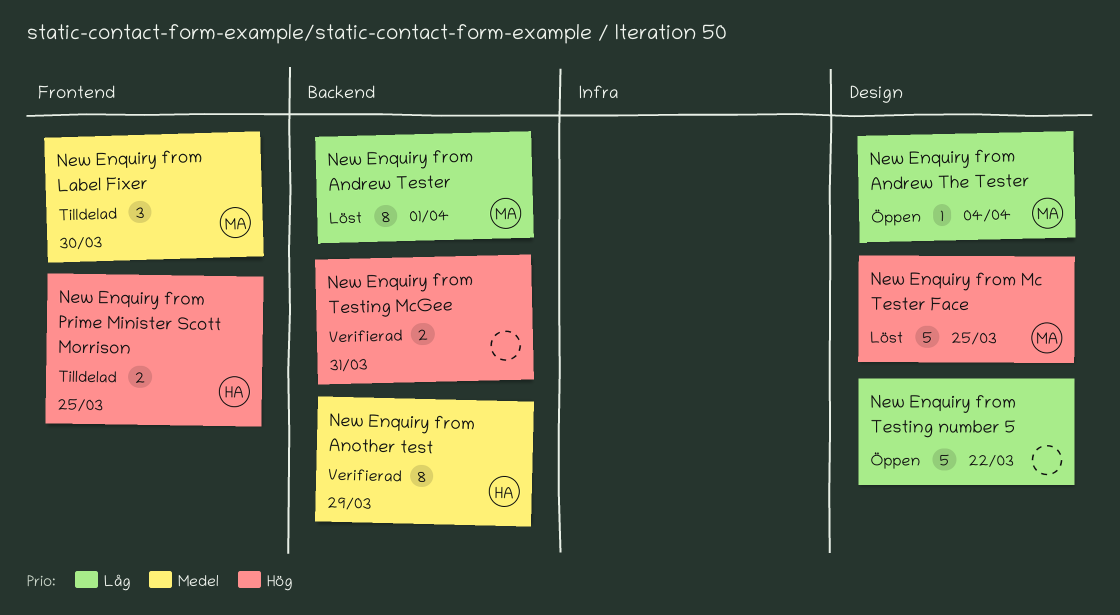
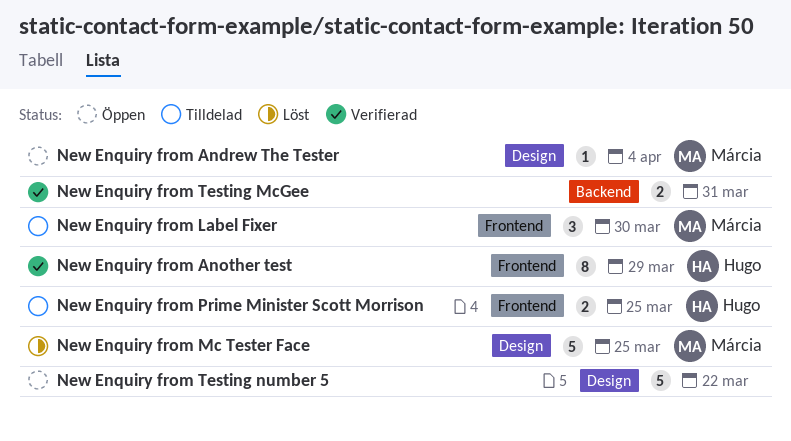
New Enquiry from Andrew Tester: present -> none
New Enquiry from Another test, label: Backend -> Frontend

